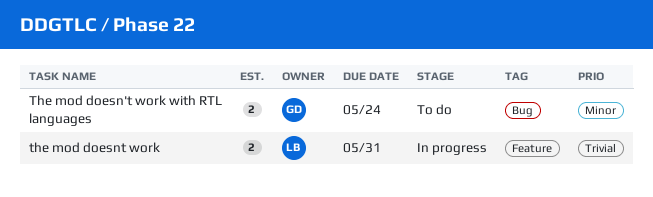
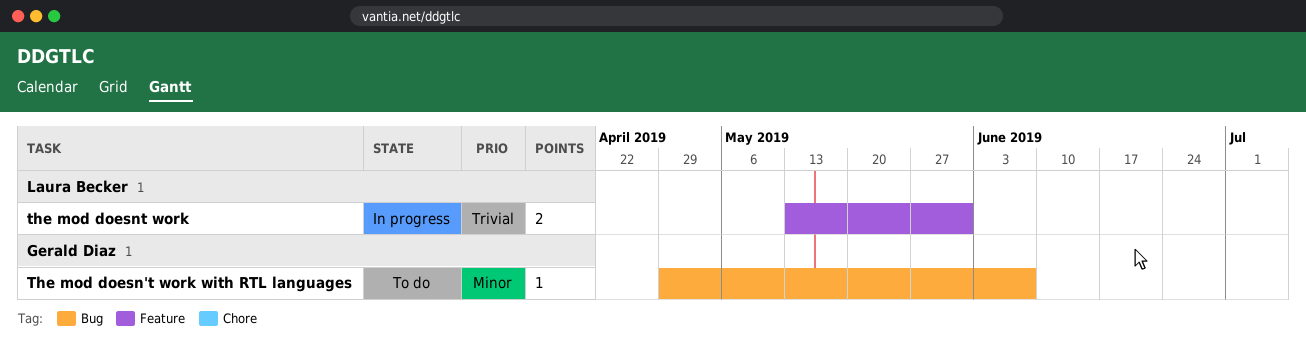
The mod doesn't work with RTL languages, estimate: 2 -> 1
The mod doesn't work with RTL languages, due: May 24 -> Jun 7

